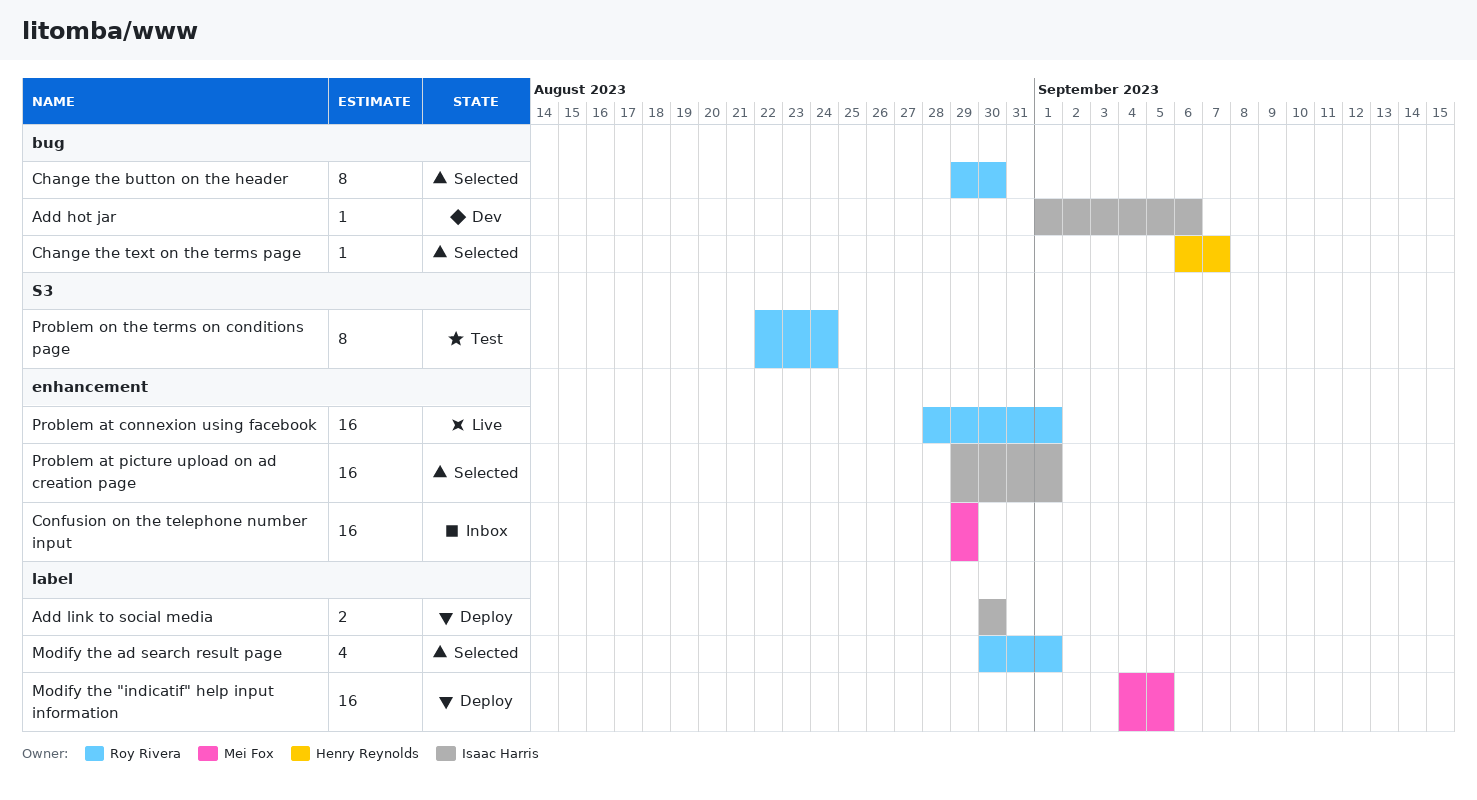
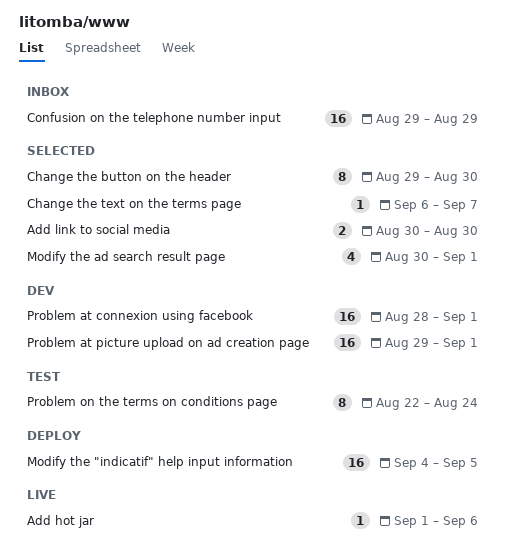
Add hot jar, status: Dev -> Live
Add link to social media, status: Deploy -> Selected
Problem at connexion using facebook, status: Live -> Dev
Problem at picture upload on ad creation page, status: Selected -> Dev

